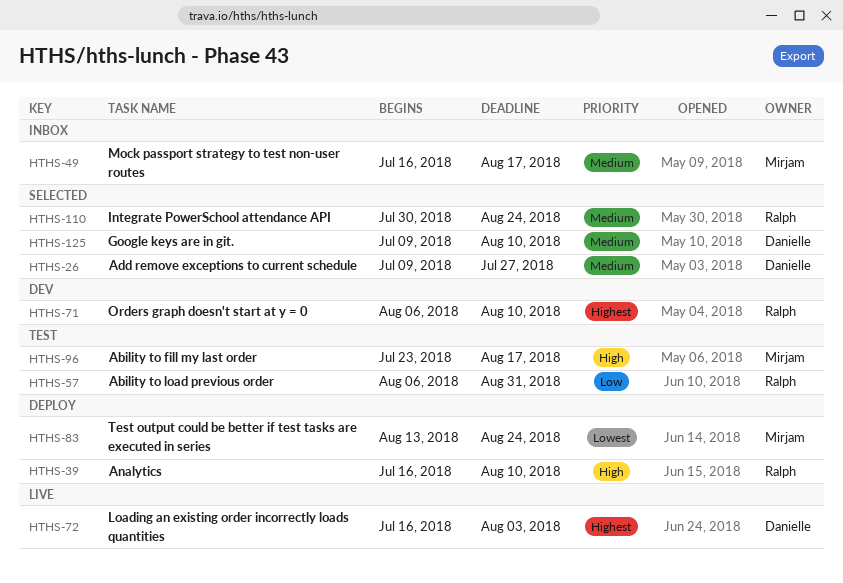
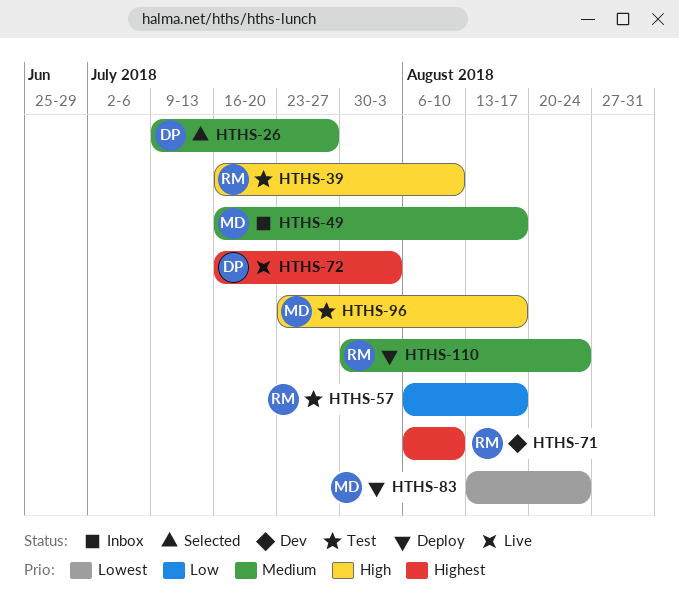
HTHS-39, status: Deploy -> Test
HTHS-57, due: Aug 31 -> Aug 17
HTHS-110, status: Selected -> Deploy
HTHS-125: present -> none

